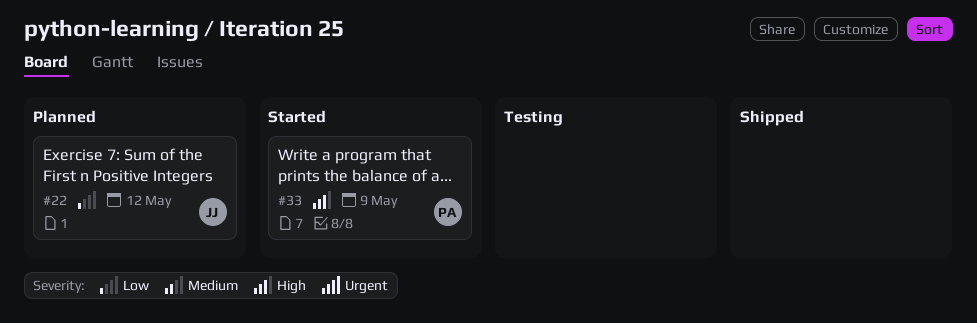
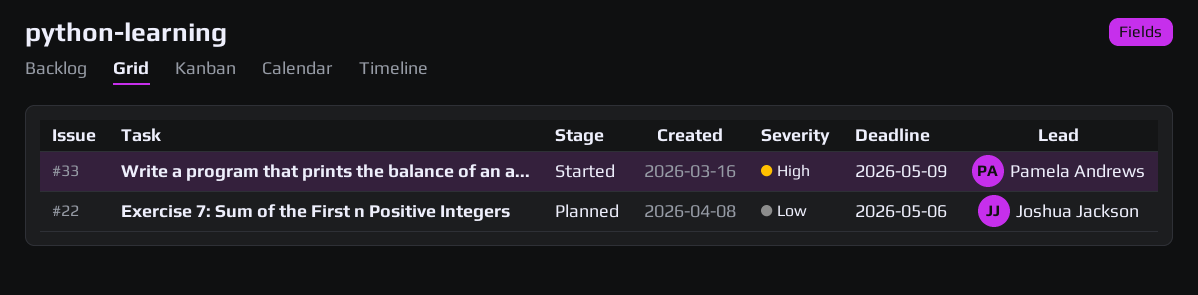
#22, due: May 12 -> May 6

